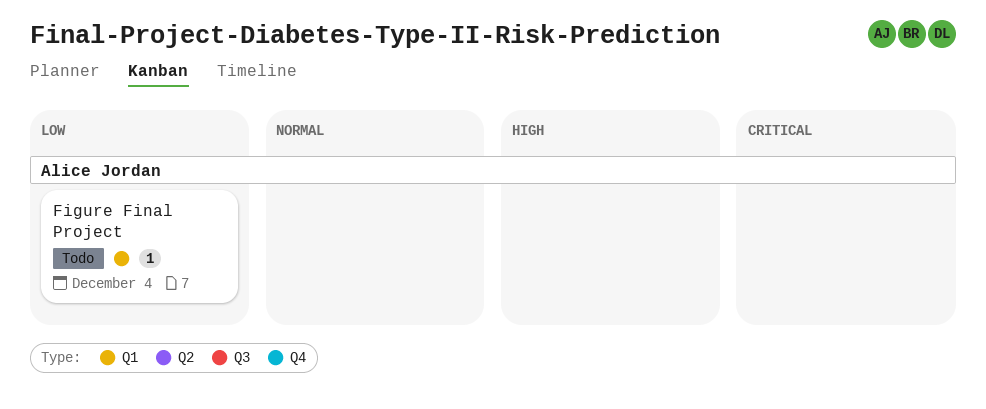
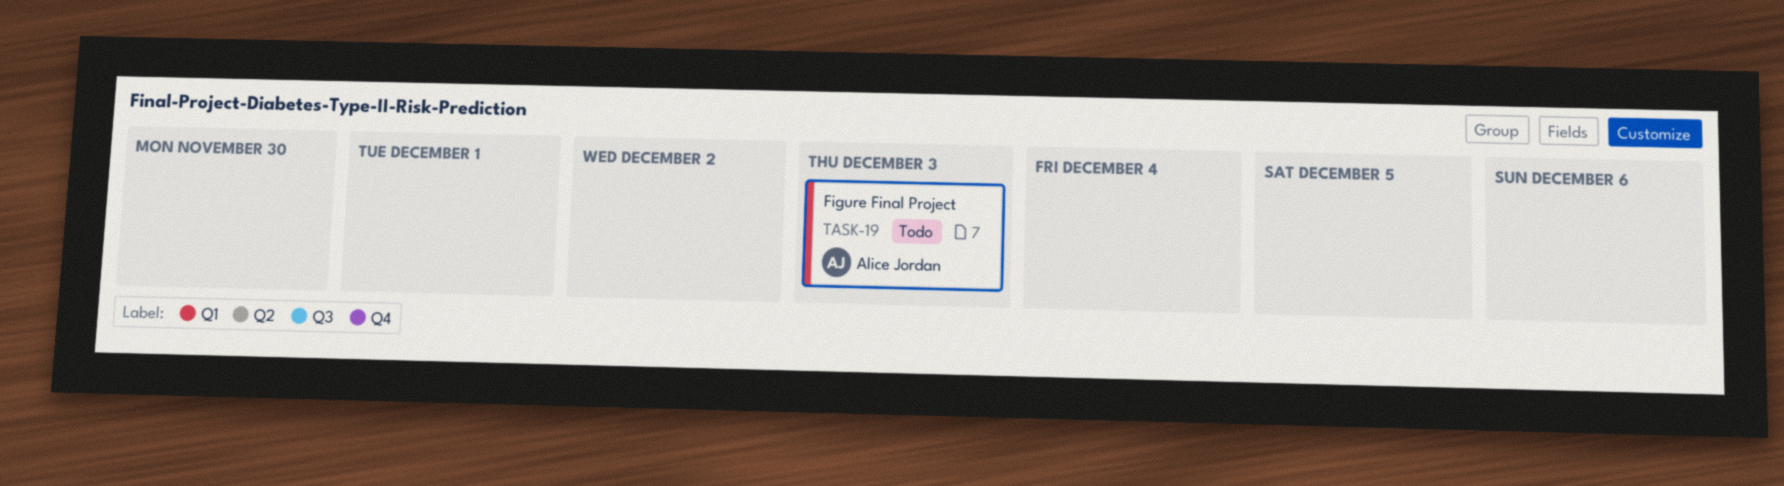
Figure Final Project, due: Dec 4 -> Dec 3

